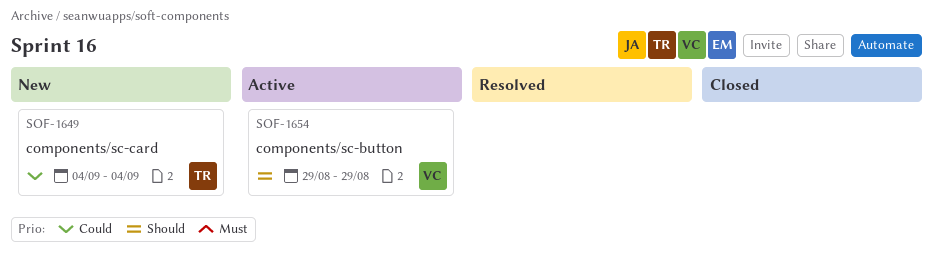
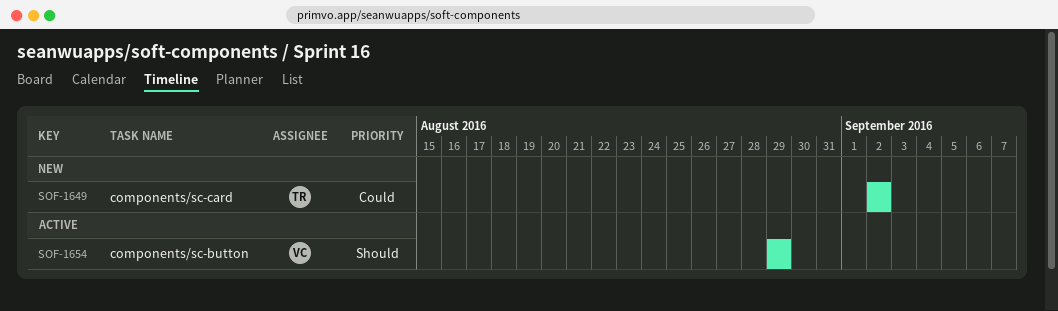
SOF-1649, start: Sep 4 -> Sep 2
SOF-1649, due: Sep 4 -> Sep 2

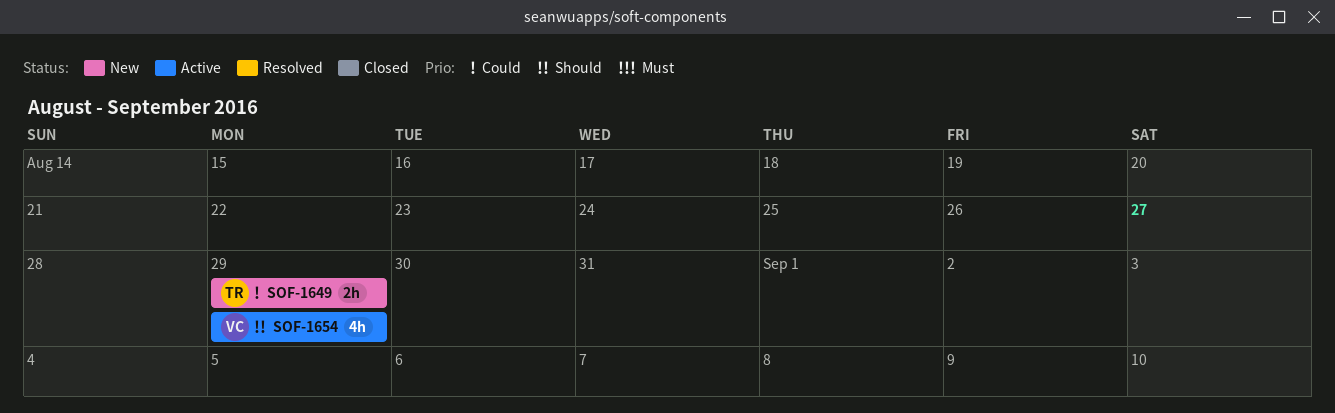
SOF-1649, start: Sep 2 -> Aug 29
SOF-1649, due: Sep 2 -> Aug 29

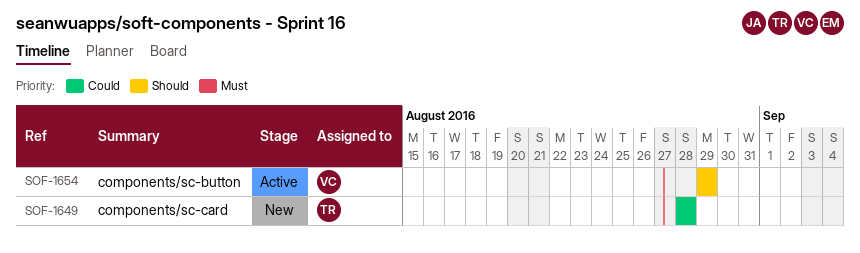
SOF-1649, start: Aug 29 -> Aug 28
SOF-1649, due: Aug 29 -> Aug 28

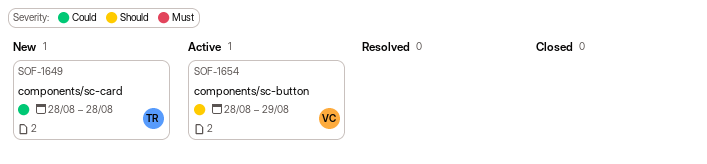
SOF-1654, start: Aug 29 -> Aug 28

